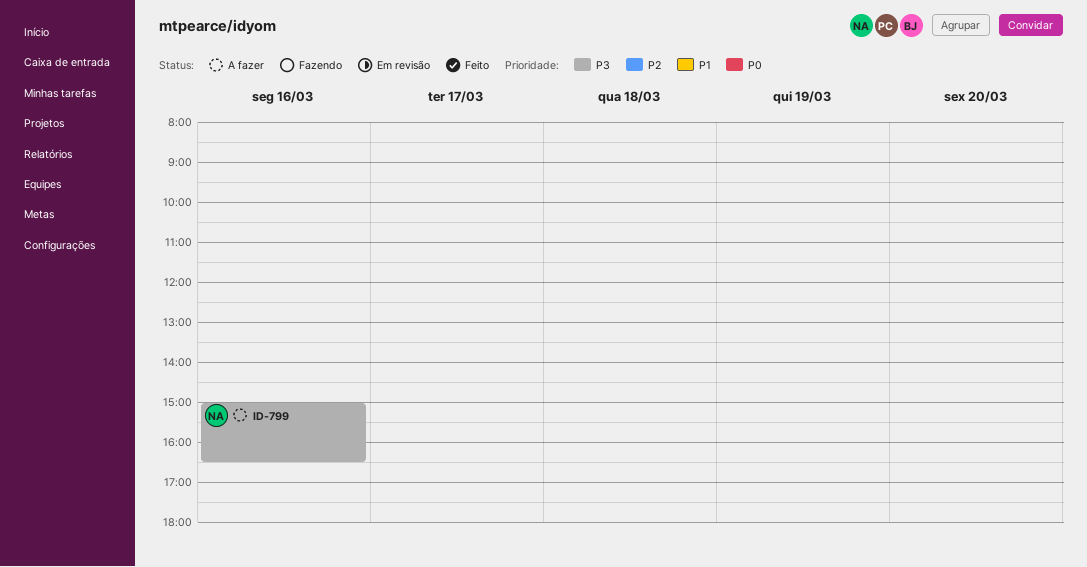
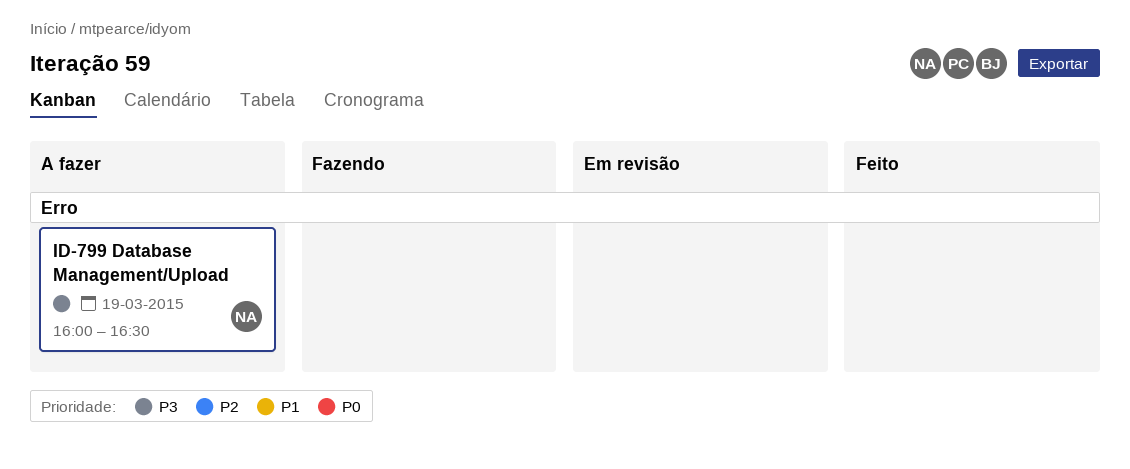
ID-799, day: Mar 16 -> Mar 19
ID-799, begins: 15:00 -> 16:00

